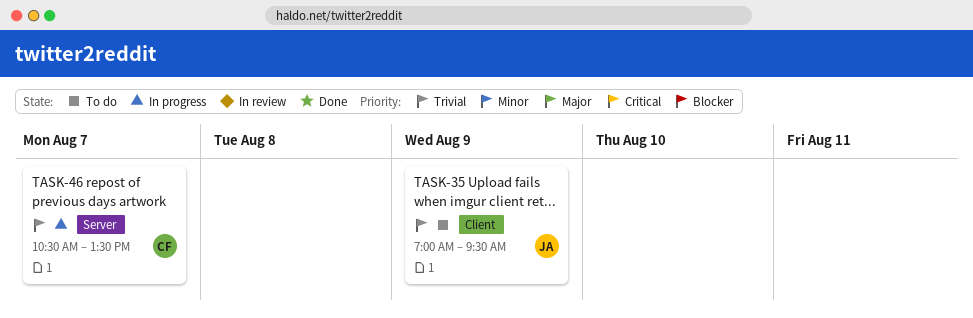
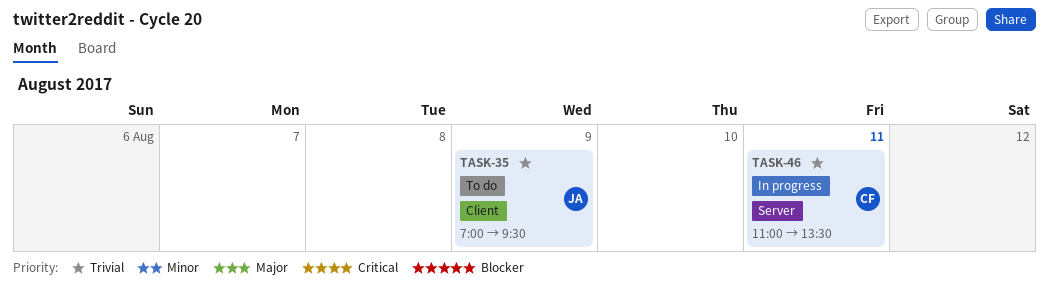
TASK-46, day: Aug 7 -> Aug 11
TASK-46, begins: 10:30 -> 11:00

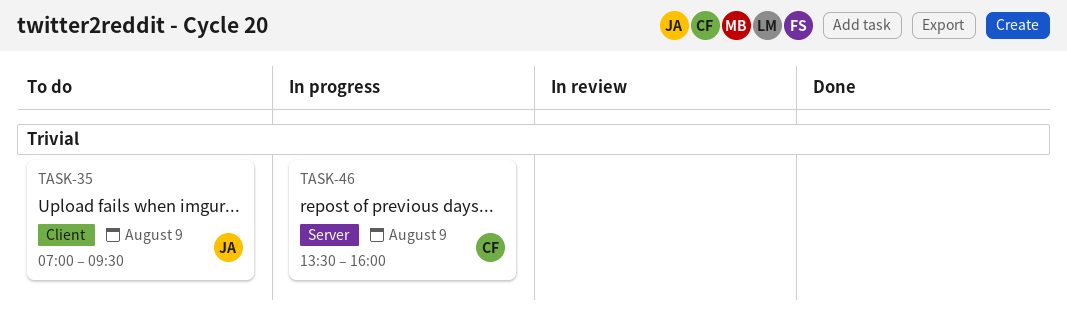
TASK-46, day: Aug 11 -> Aug 9
TASK-46, begins: 11:00 -> 13:30
TASK-46, ends: 13:30 -> 16:00

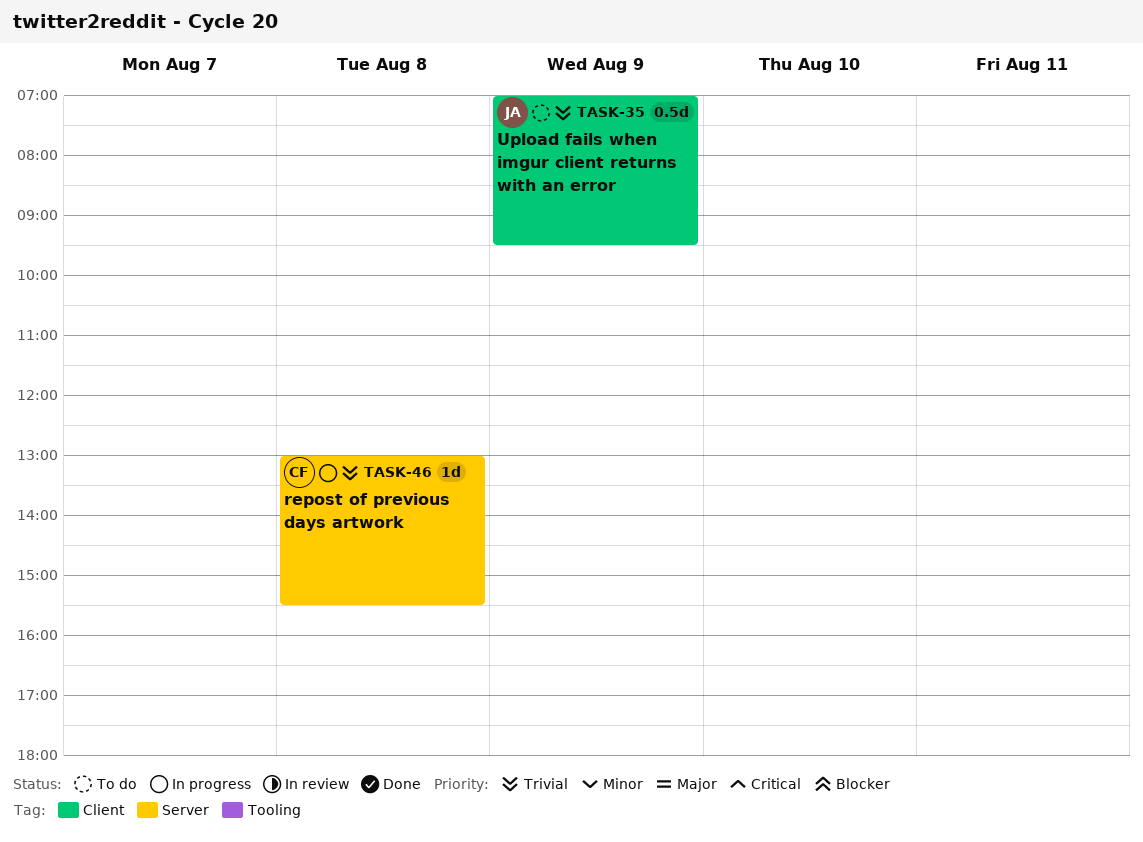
TASK-46, day: Aug 9 -> Aug 8
TASK-46, begins: 13:30 -> 13:00
TASK-46, ends: 16:00 -> 15:30

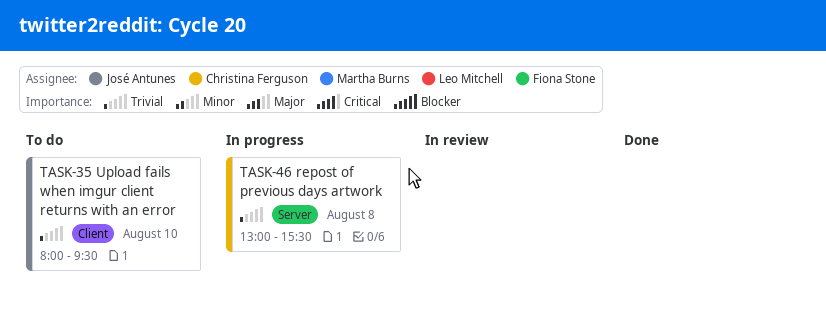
TASK-35, day: Aug 9 -> Aug 10
TASK-35, begins: 07:00 -> 08:00

